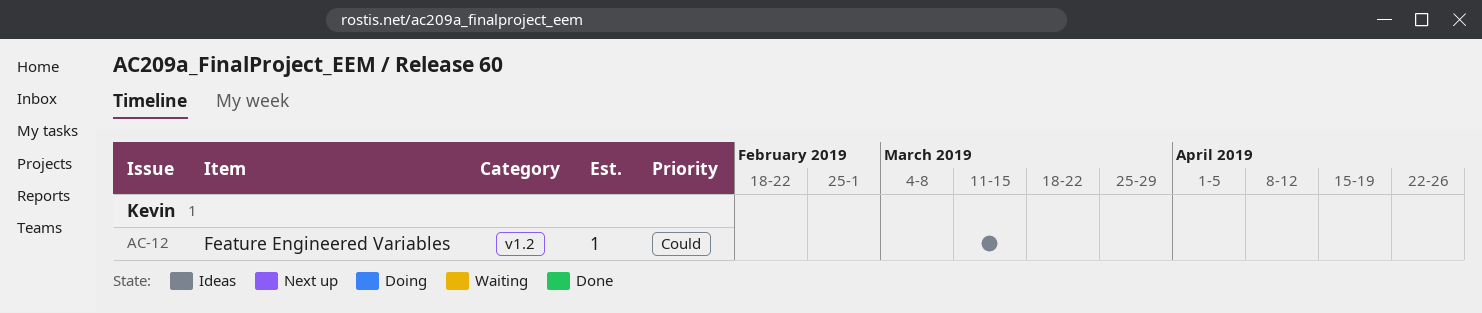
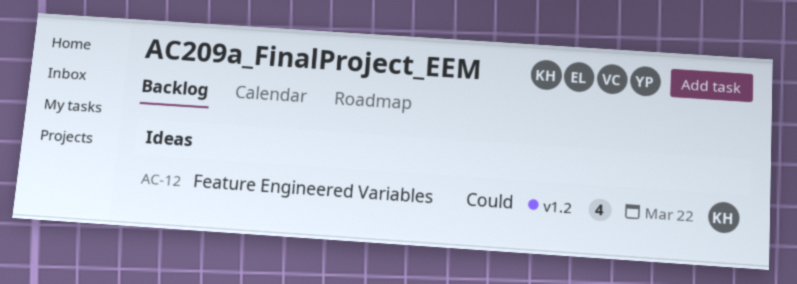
AC-12, estimate: 1 -> 4
AC-12, due: Mar 15 -> Mar 22

